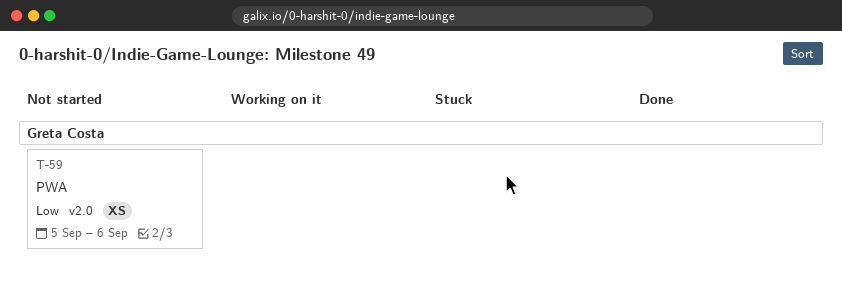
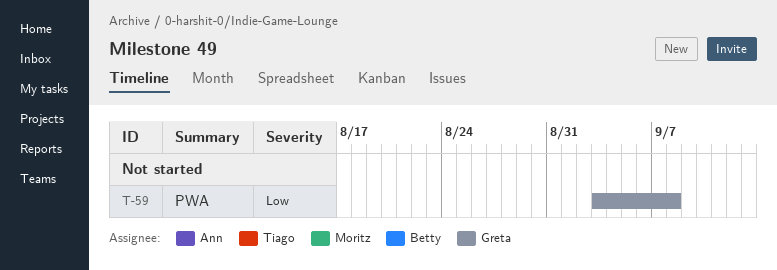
T-59, start: Sep 5 -> Sep 3
T-59, due: Sep 6 -> Sep 8

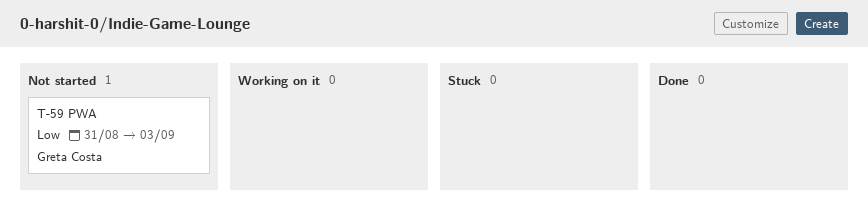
T-59, start: Sep 3 -> Aug 31
T-59, due: Sep 8 -> Sep 3

